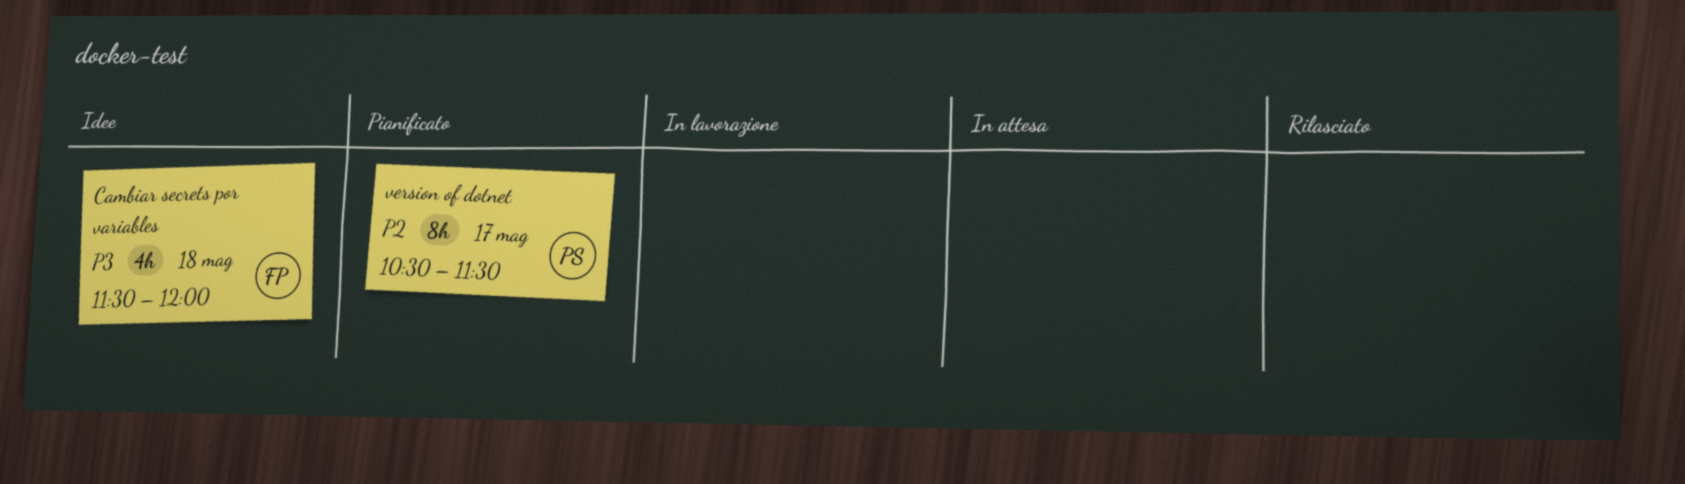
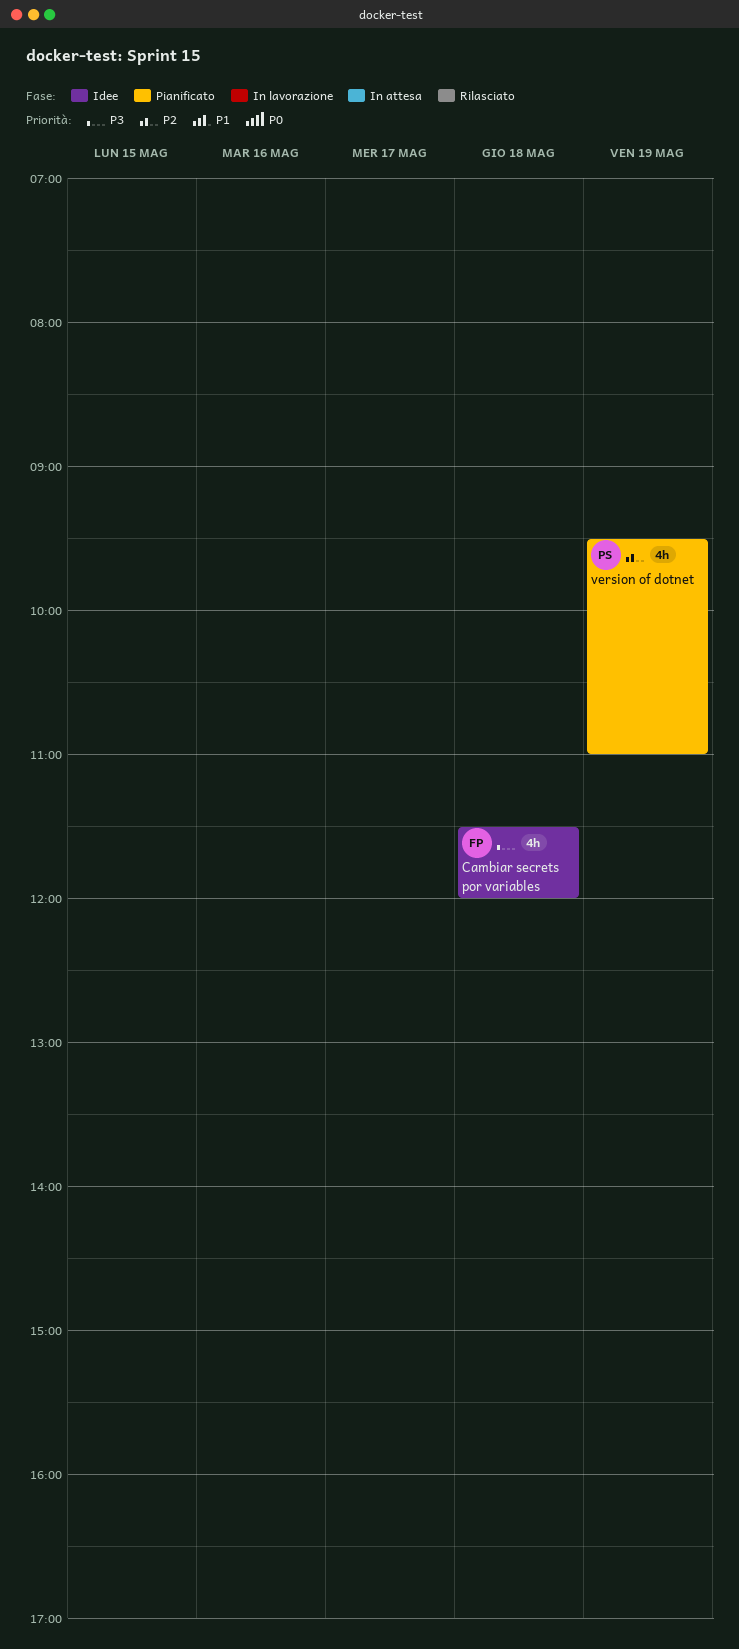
version of dotnet, estimate: 8h -> 4h
version of dotnet, day: May 17 -> May 19
version of dotnet, begins: 10:30 -> 09:30
version of dotnet, ends: 11:30 -> 11:00

